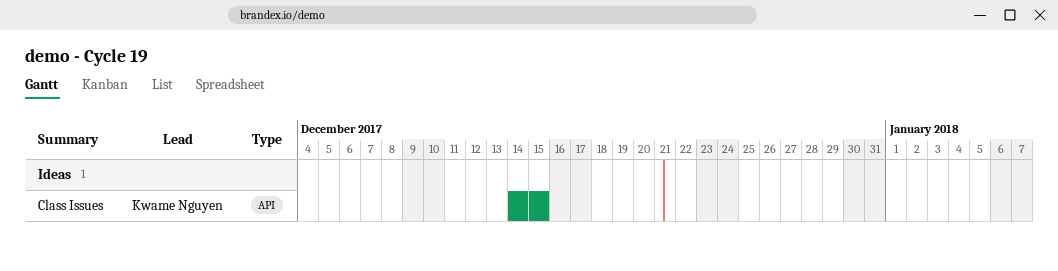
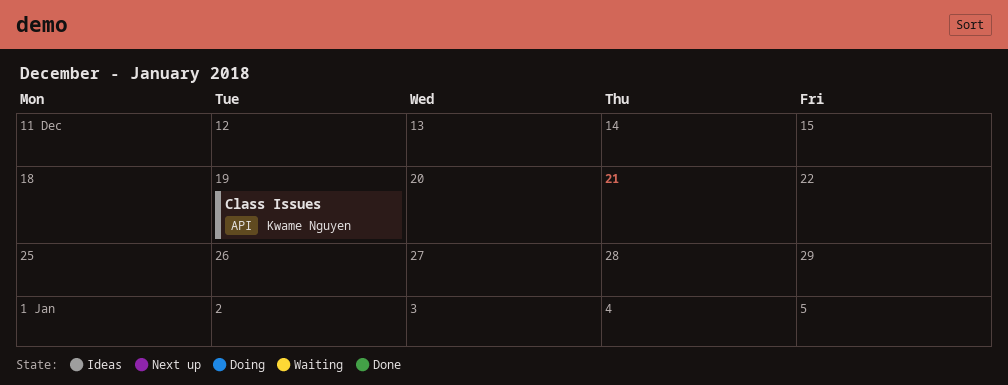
Class Issues, due: Dec 15 -> Dec 19

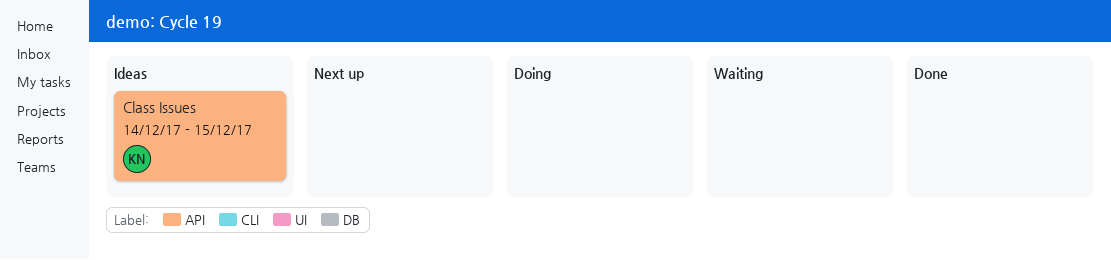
Class Issues, due: Dec 19 -> Dec 15

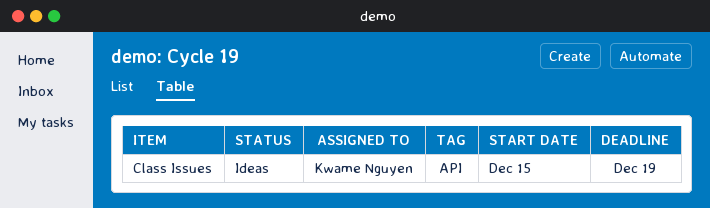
Class Issues, start: Dec 14 -> Dec 15
Class Issues, due: Dec 15 -> Dec 19

